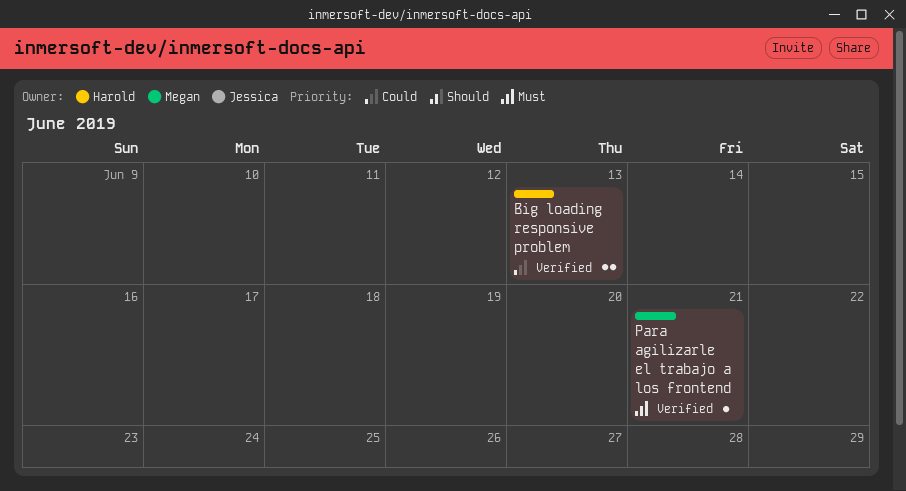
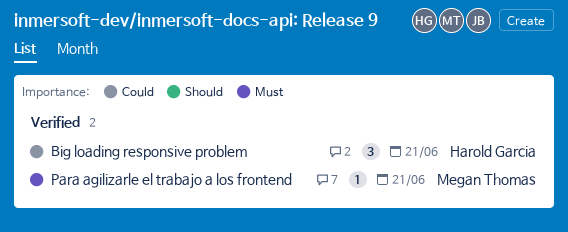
Big loading responsive problem, estimate: 2 -> 3
Big loading responsive problem, due: Jun 13 -> Jun 21

